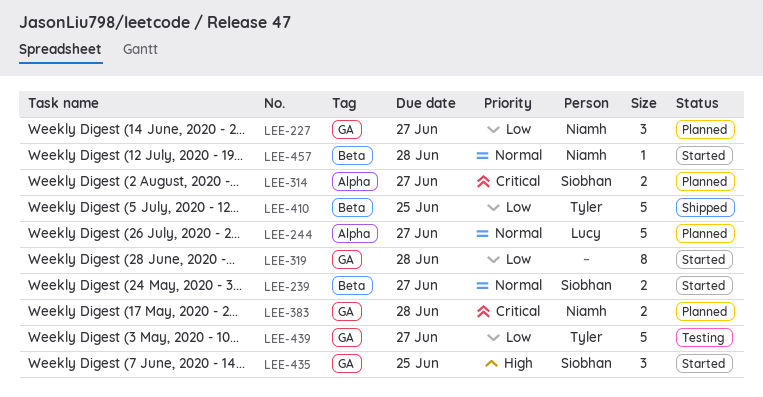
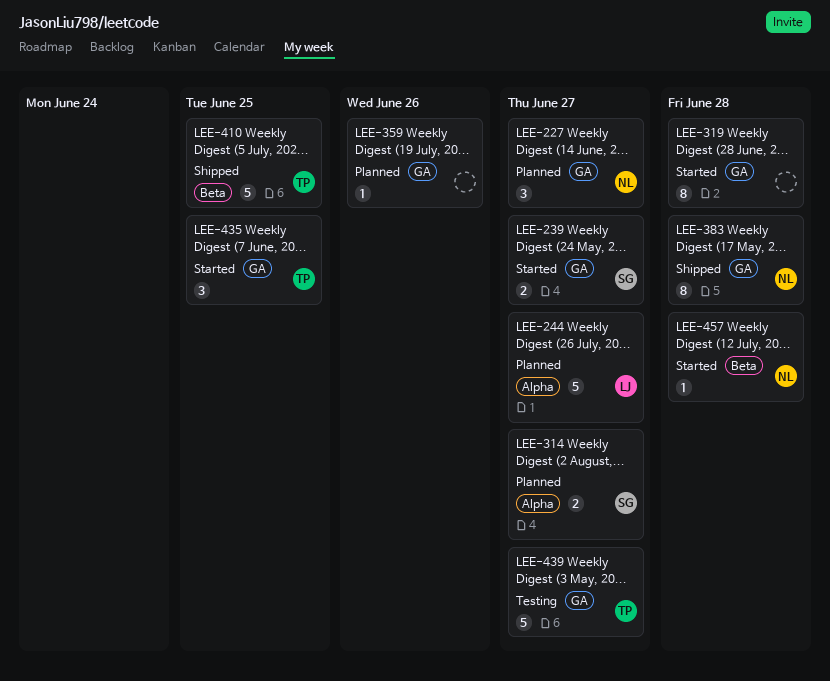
LEE-239, label: Beta -> GA
LEE-359: none -> present
LEE-383, status: Planned -> Shipped
LEE-383, estimate: 2 -> 8
LEE-435, owner: Siobhan -> Tyler

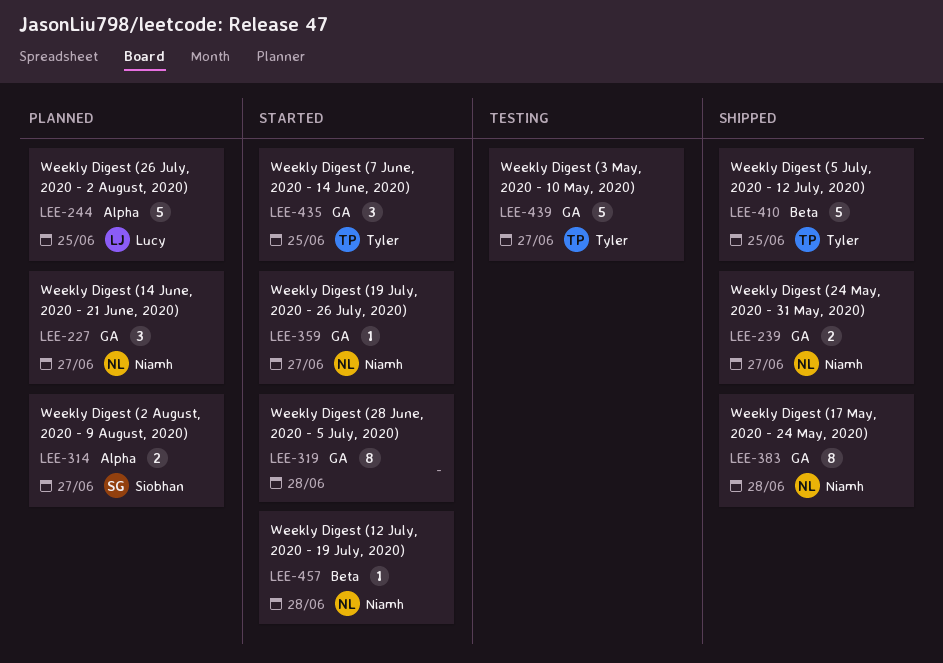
LEE-239, status: Started -> Shipped
LEE-239, owner: Siobhan -> Niamh
LEE-244, due: Jun 27 -> Jun 25
LEE-359, status: Planned -> Started
LEE-359, owner: none -> Niamh
LEE-359, due: Jun 26 -> Jun 27

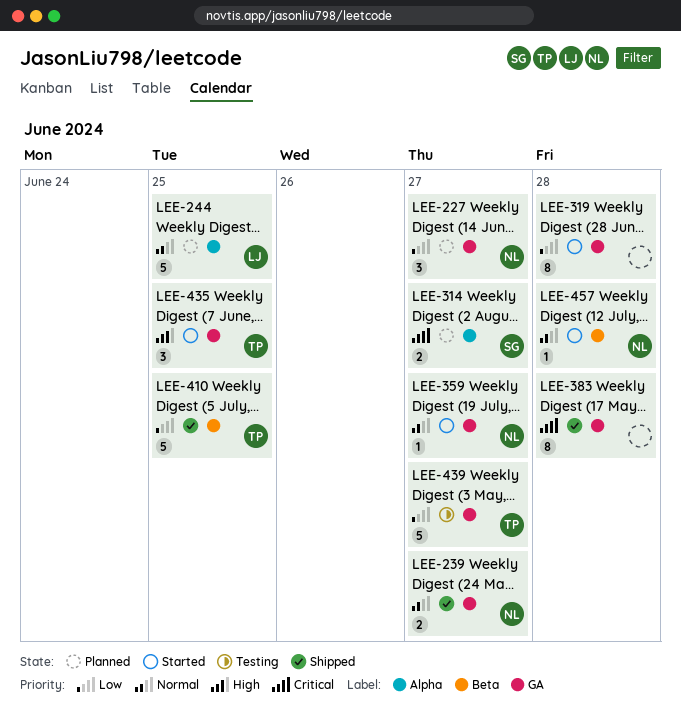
LEE-383, owner: Niamh -> none

